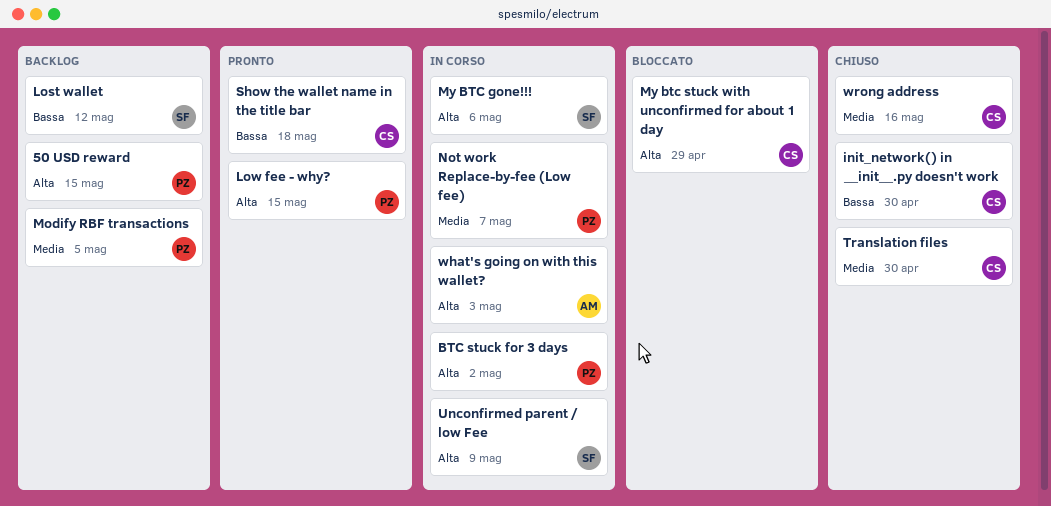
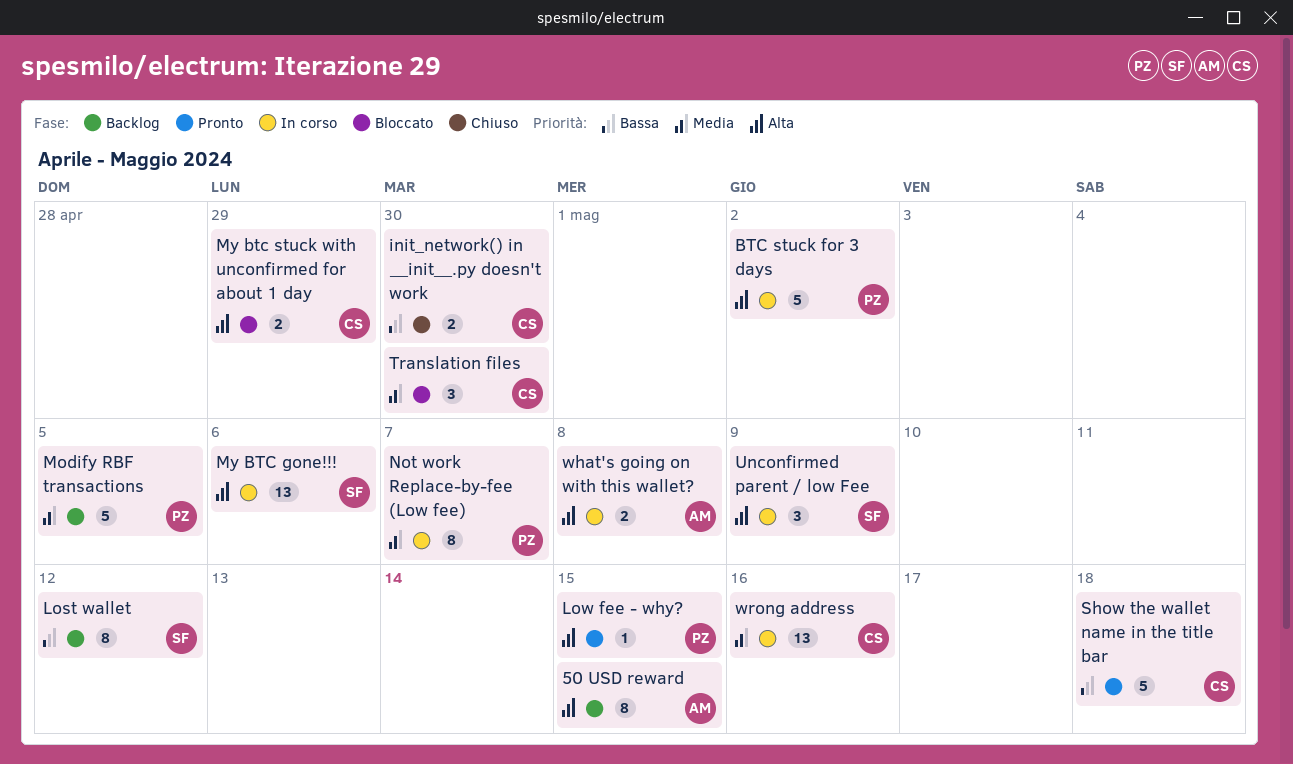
50 USD reward, owner: PZ -> AM
Translation files, status: Chiuso -> Bloccato
what's going on with this wallet?, due: May 3 -> May 8
wrong address, status: Chiuso -> In corso

